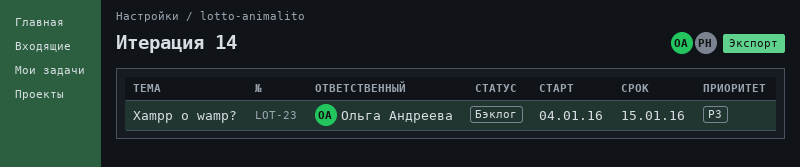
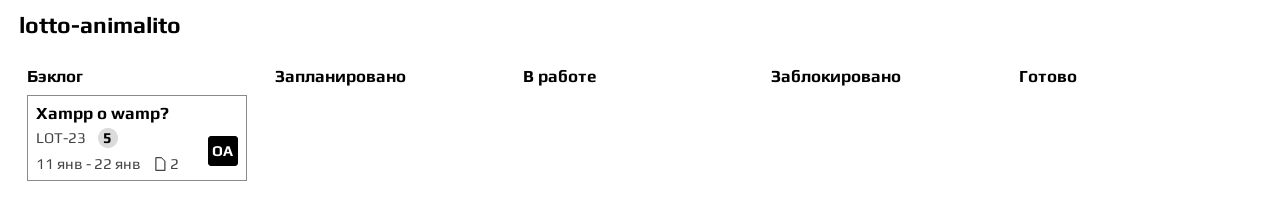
LOT-23, start: Jan 4 -> Jan 11
LOT-23, due: Jan 15 -> Jan 22

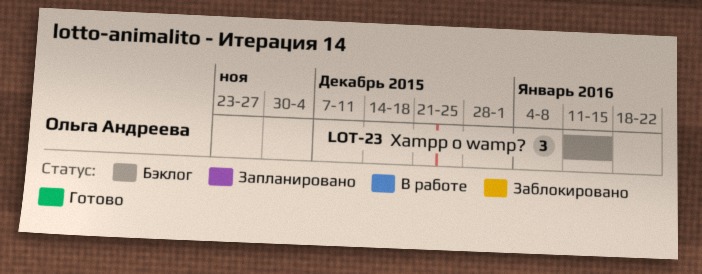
LOT-23, estimate: 5 -> 3
LOT-23, due: Jan 22 -> Jan 15

